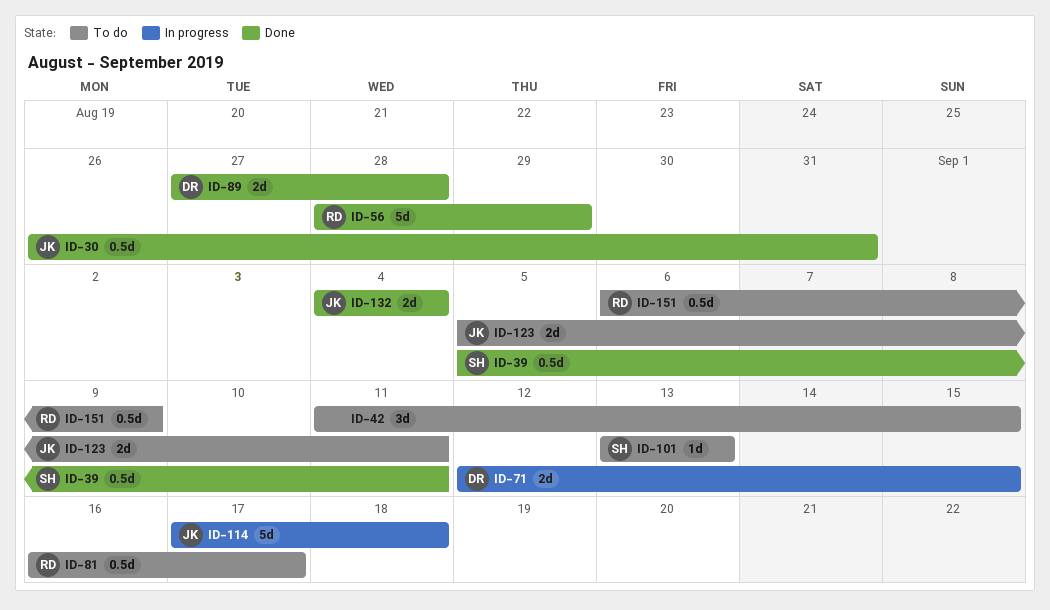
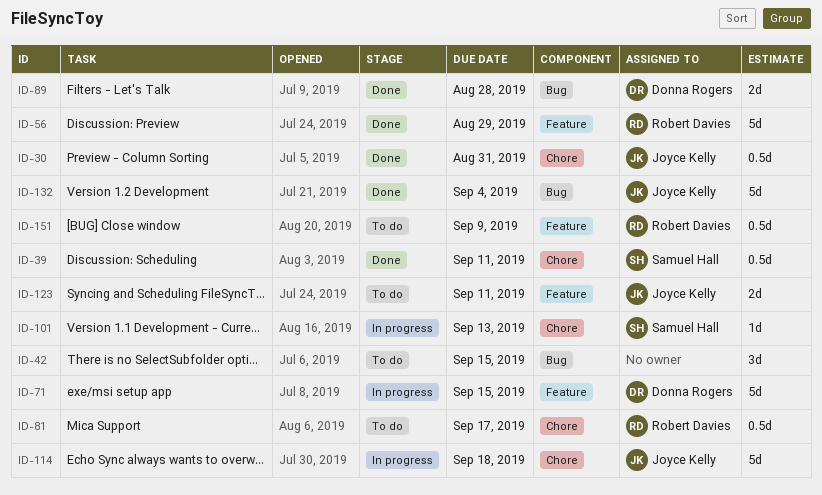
ID-71, estimate: 2d -> 5d
ID-101, status: To do -> In progress
ID-132, estimate: 2d -> 5d

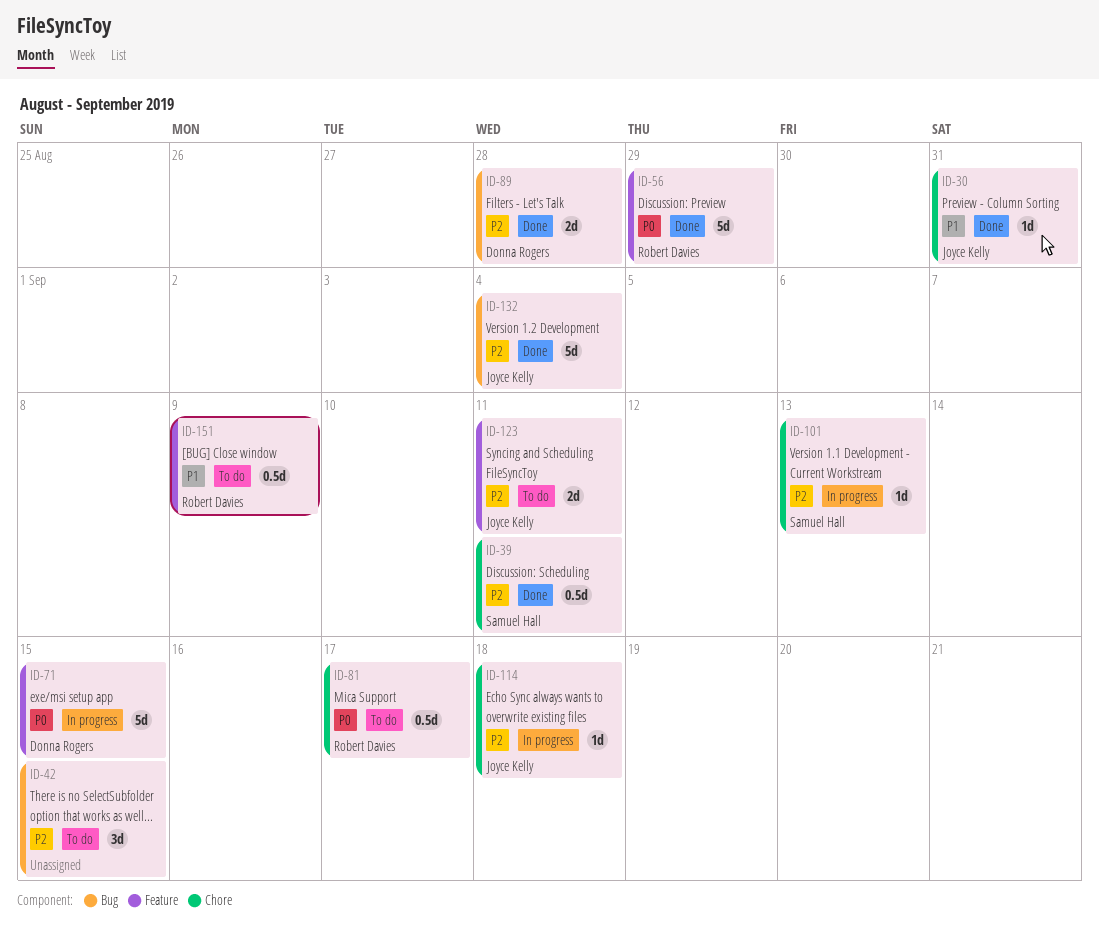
ID-30, estimate: 0.5d -> 1d
ID-114, estimate: 5d -> 1d

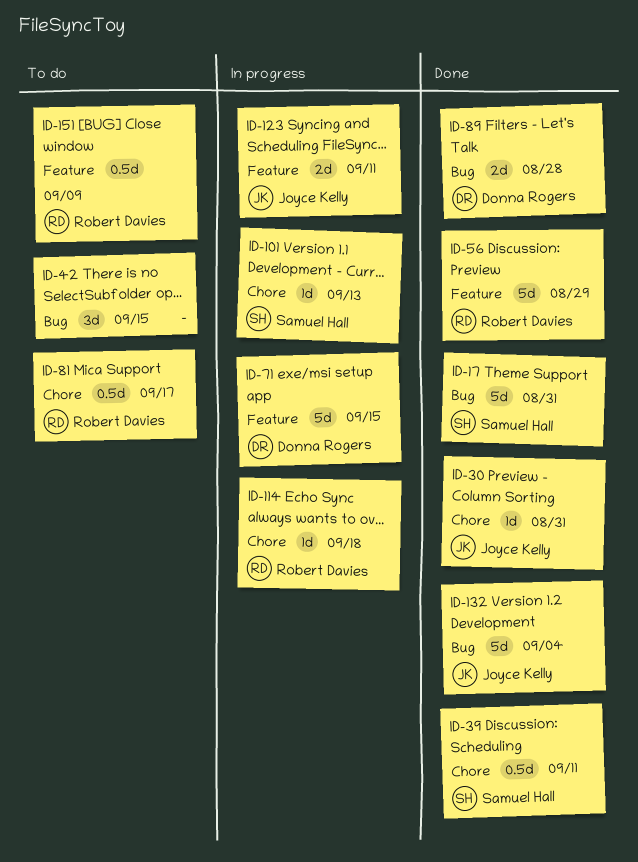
ID-17: none -> present
ID-114, owner: Joyce Kelly -> Robert Davies
ID-123, status: To do -> In progress

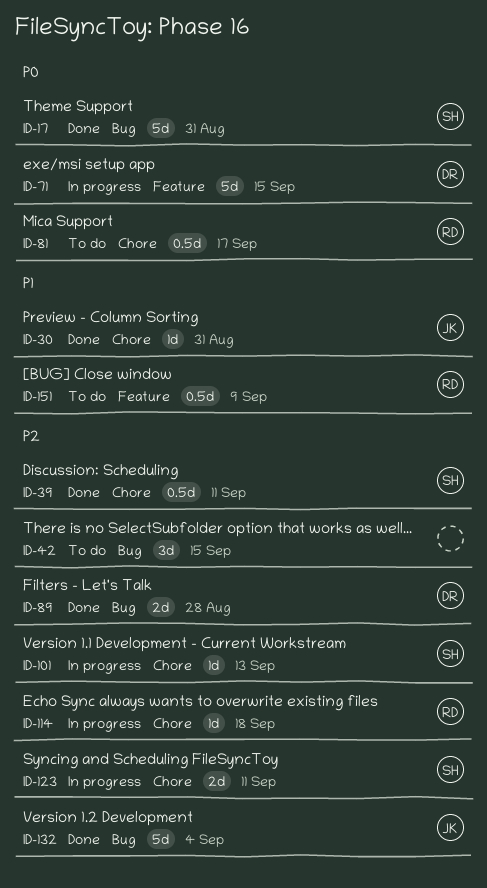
ID-56: present -> none
ID-123, owner: Joyce Kelly -> Samuel Hall
ID-123, label: Feature -> Chore

